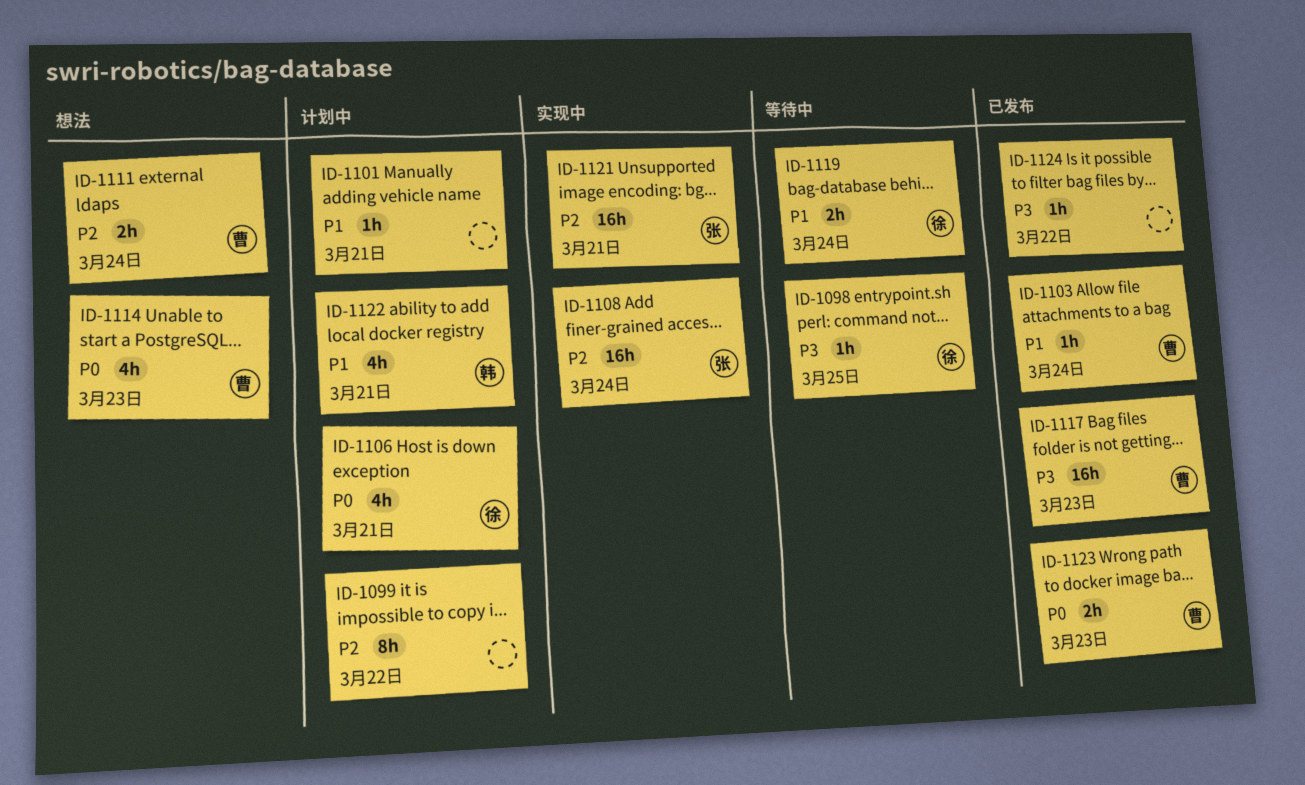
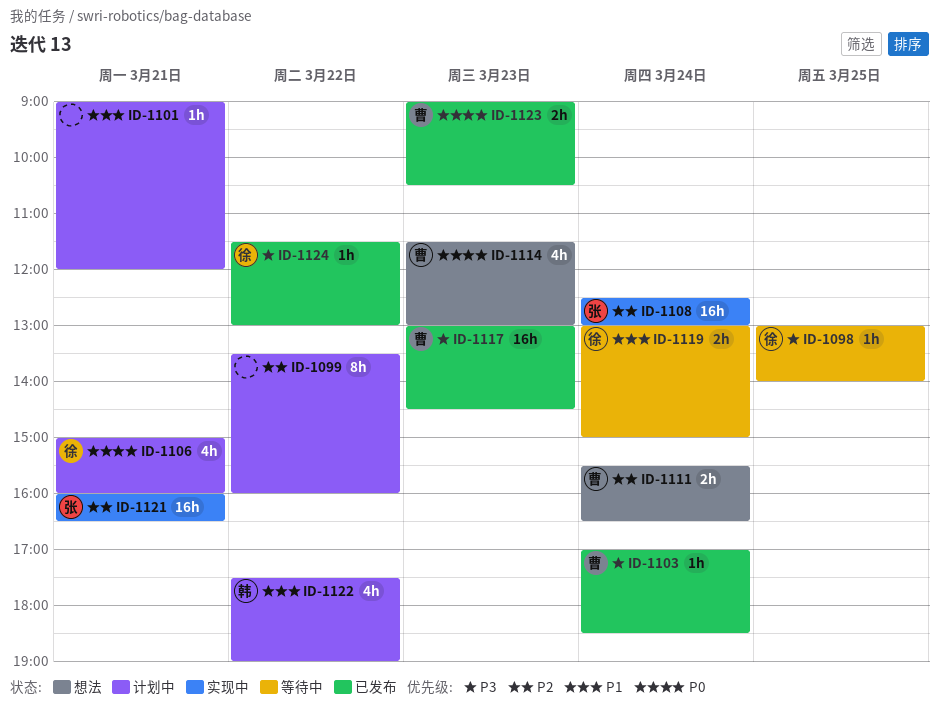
ID-1103, priority: P1 -> P3
ID-1122, day: Mar 21 -> Mar 22
ID-1124, owner: none -> 徐

